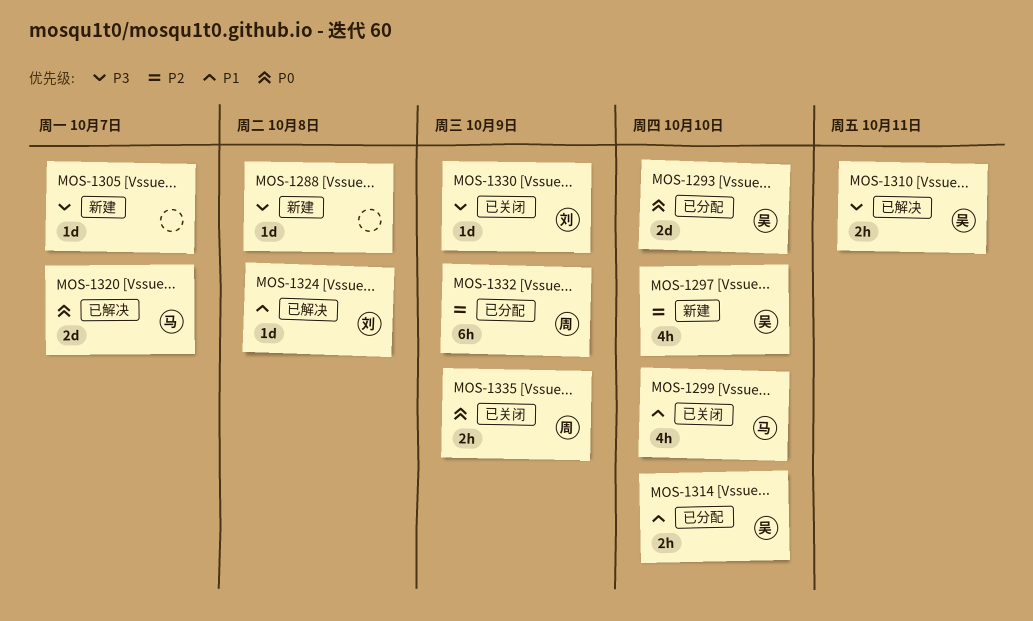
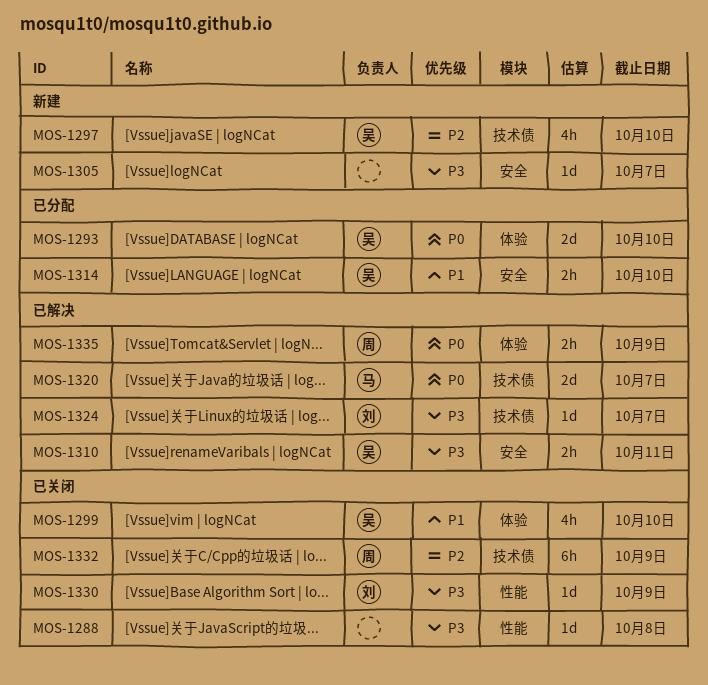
MOS-1288, status: 新建 -> 已关闭
MOS-1299, owner: 马 -> 吴
MOS-1324, priority: P1 -> P3
MOS-1324, due: Oct 8 -> Oct 7
MOS-1332, status: 已分配 -> 已关闭
MOS-1335, status: 已关闭 -> 已解决

